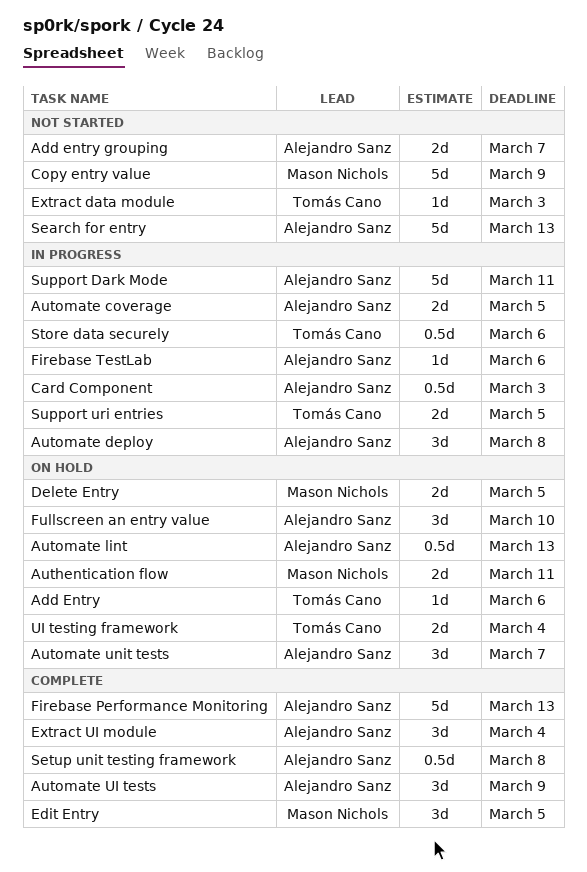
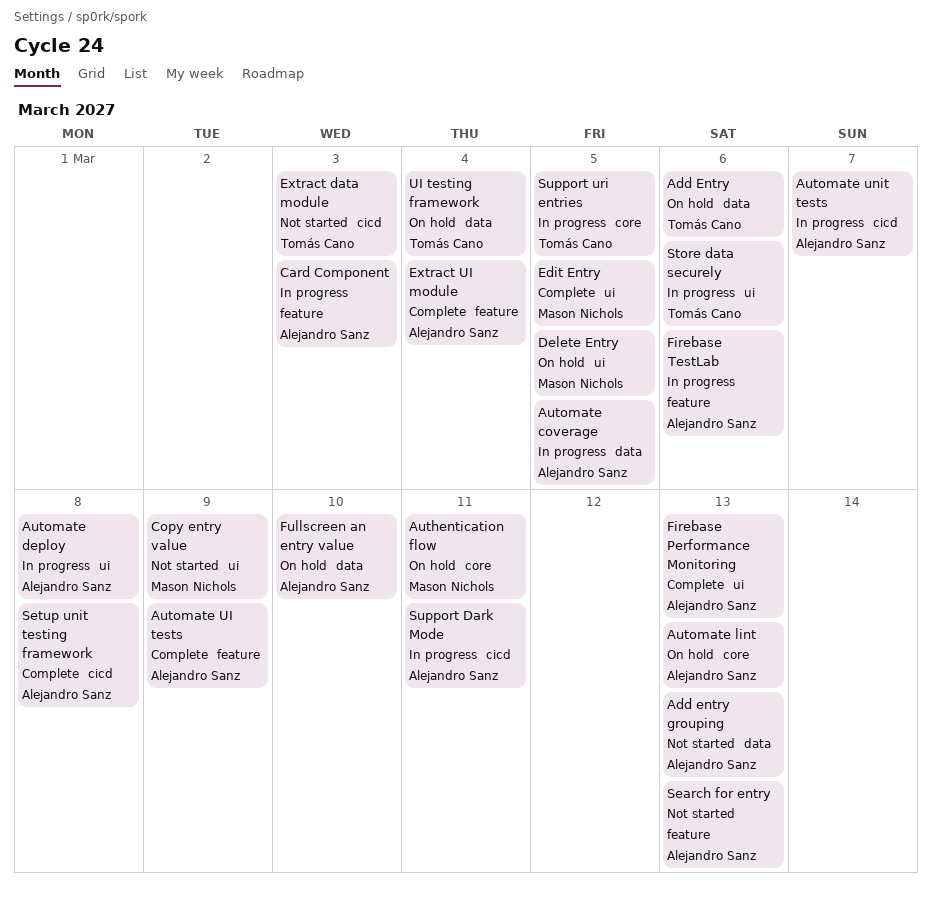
Add entry grouping, due: Mar 7 -> Mar 13
Automate unit tests, status: On hold -> In progress

